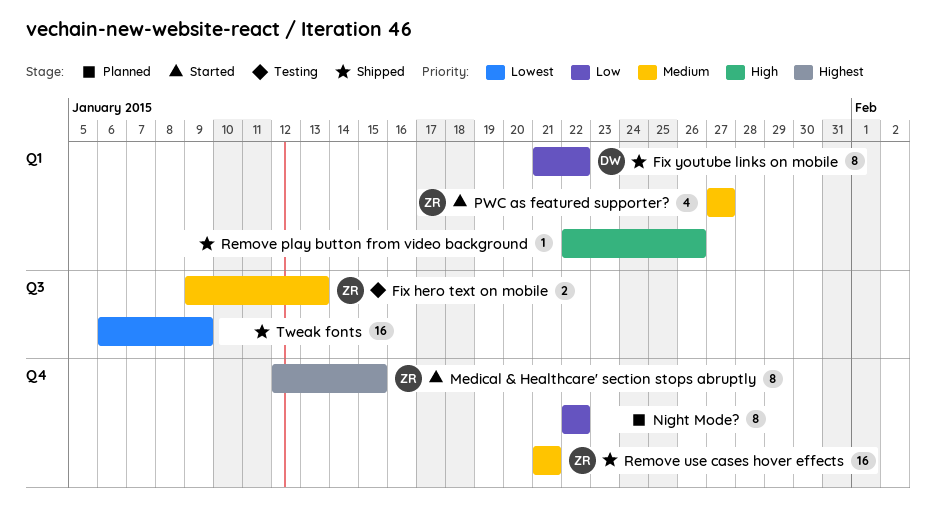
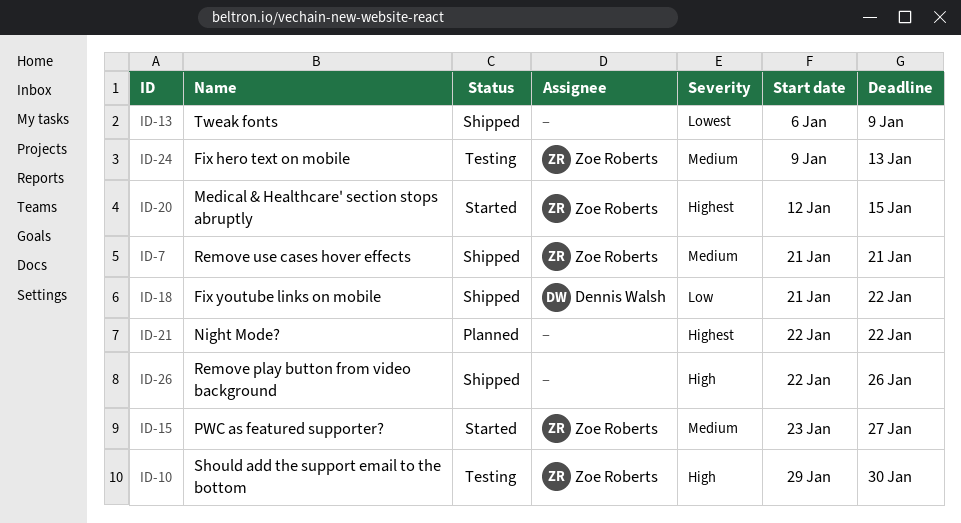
Night Mode?, priority: Low -> Highest
PWC as featured supporter?, start: Jan 27 -> Jan 23
Should add the support email to the bottom: none -> present

